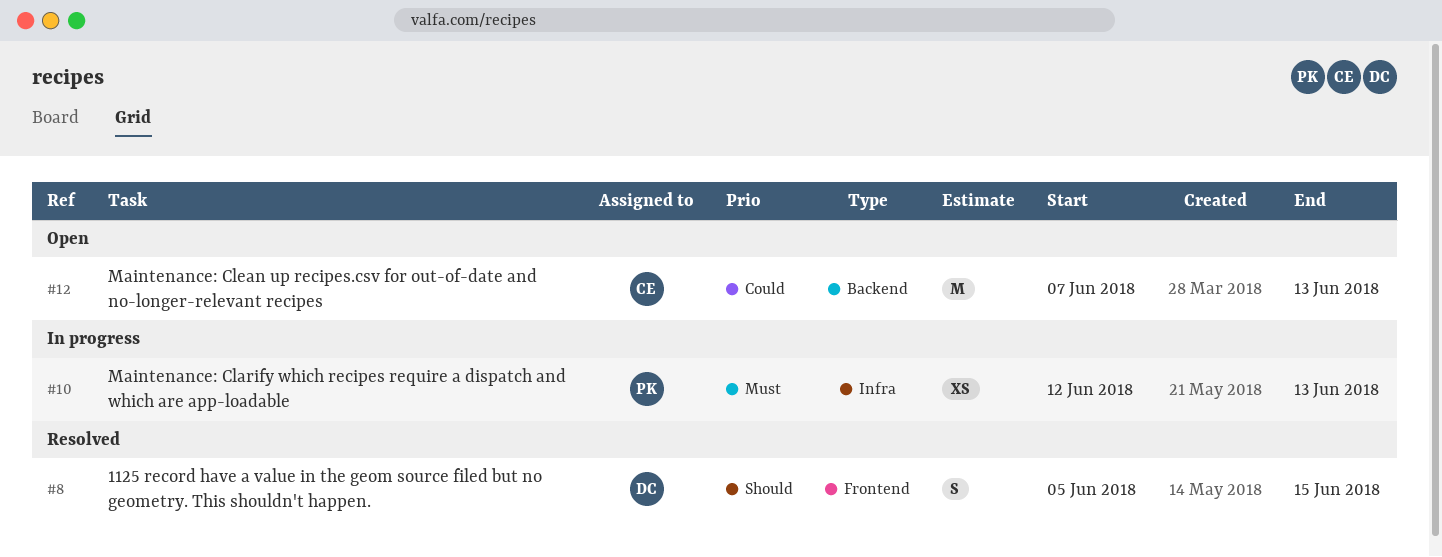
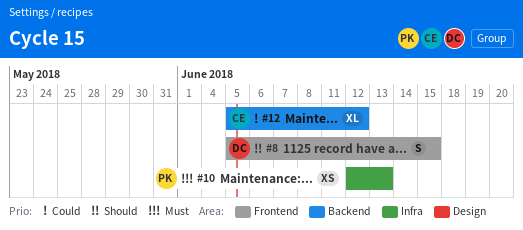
#12, estimate: M -> XL
#12, start: Jun 7 -> Jun 5
#12, due: Jun 13 -> Jun 12

